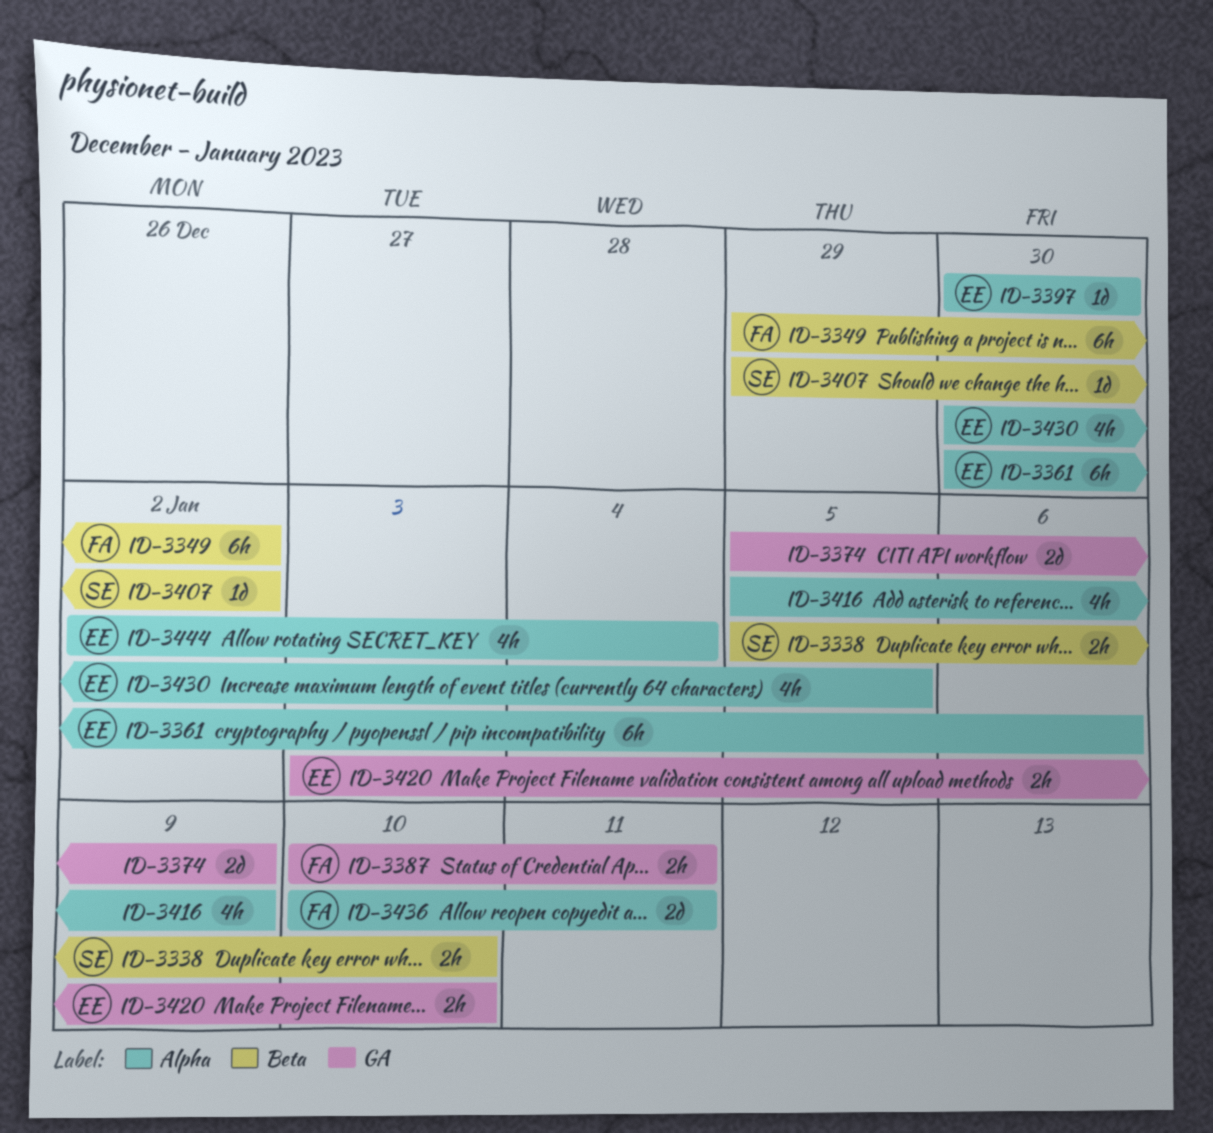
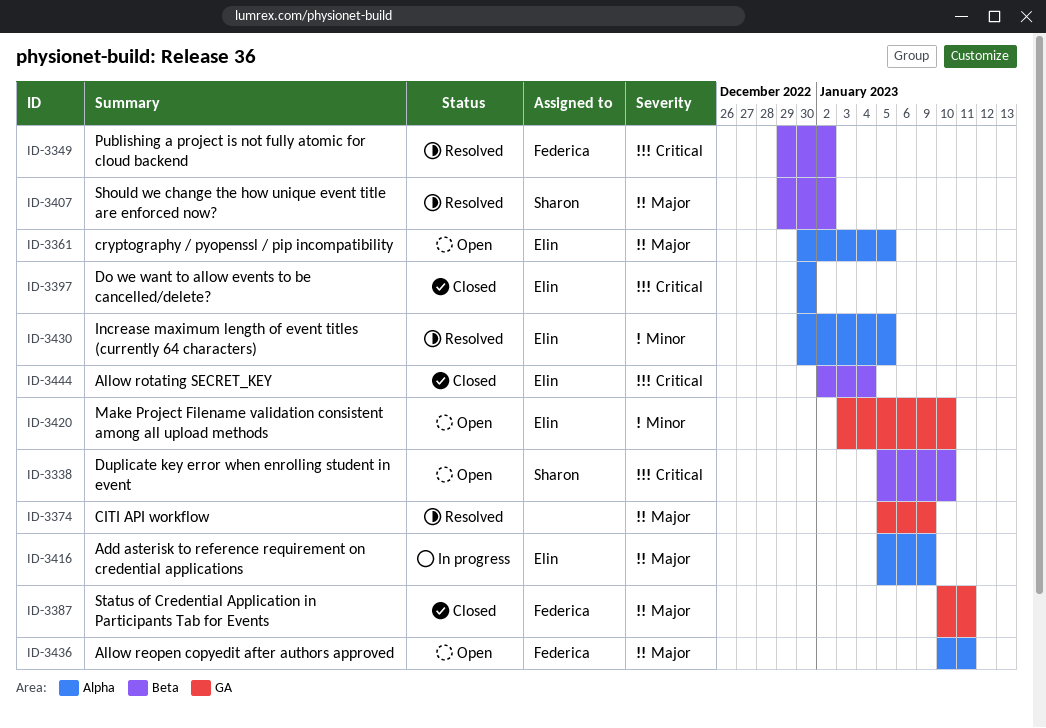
ID-3361, due: Jan 6 -> Jan 5
ID-3416, owner: none -> Elin
ID-3444, label: Alpha -> Beta

